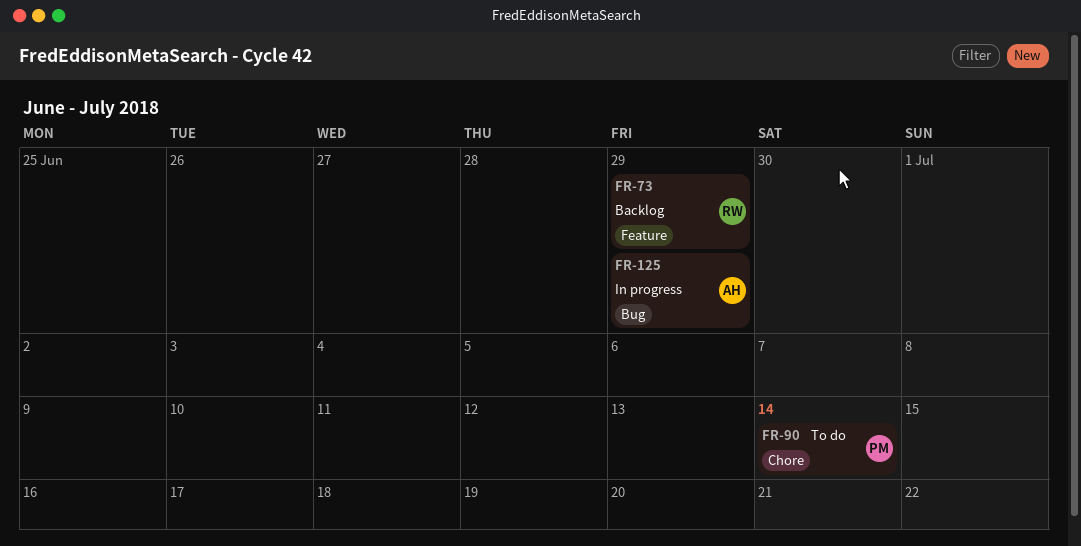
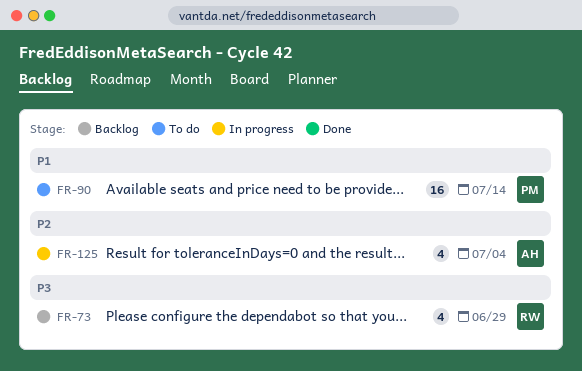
FR-125, due: Jun 29 -> Jul 4

